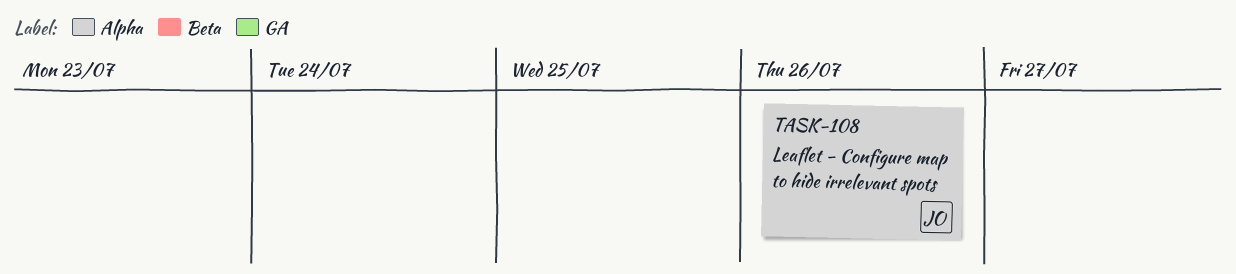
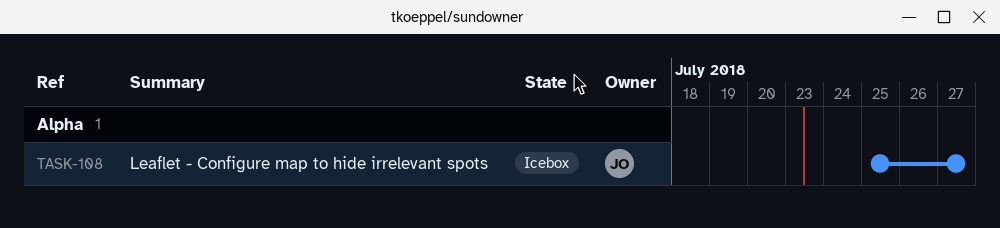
TASK-108, due: Jul 26 -> Jul 27

